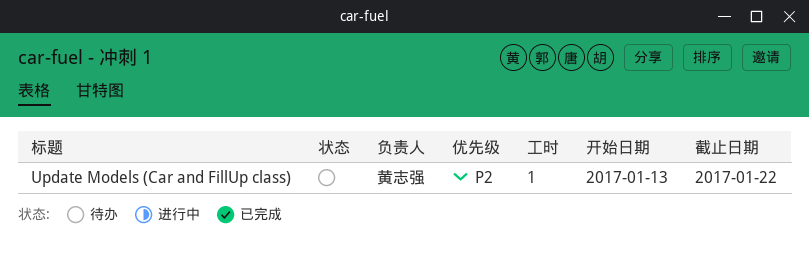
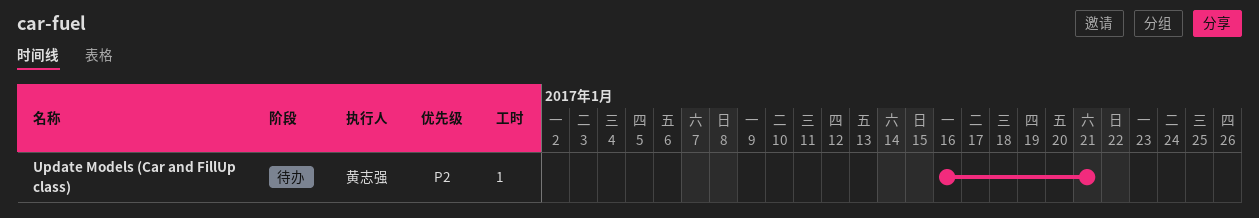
Update Models (Car and FillUp class), start: Jan 13 -> Jan 16
Update Models (Car and FillUp class), due: Jan 22 -> Jan 21

